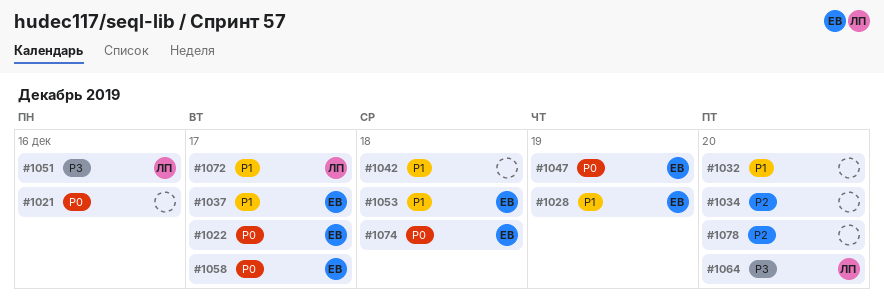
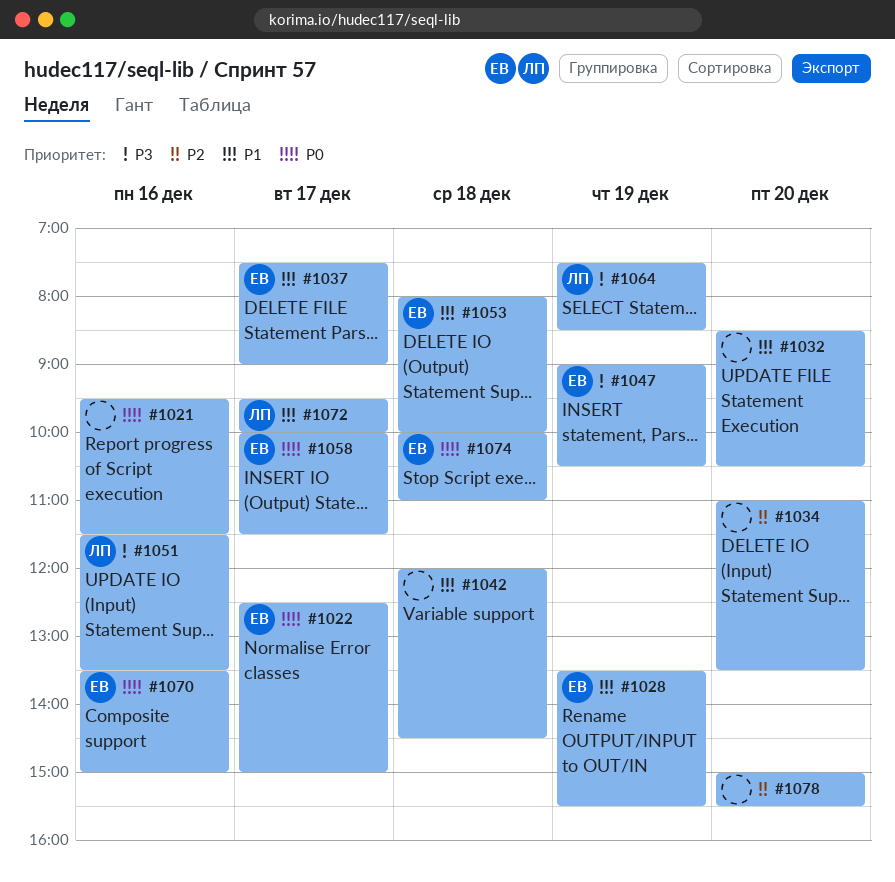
#1047, priority: P0 -> P3
#1064, day: Dec 20 -> Dec 19
#1070: none -> present

